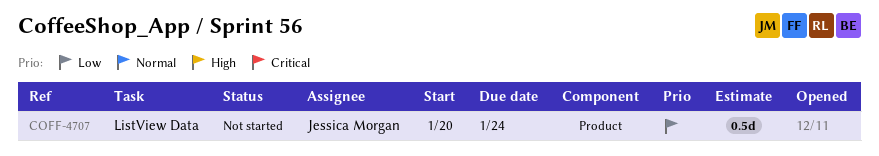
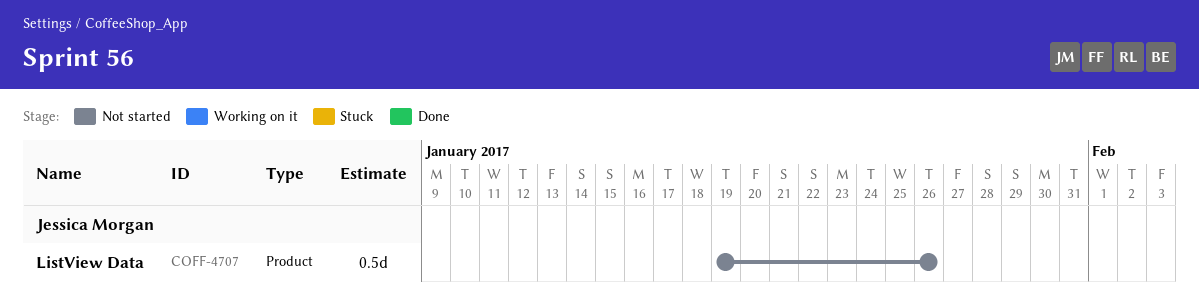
COFF-4707, start: Jan 20 -> Jan 19
COFF-4707, due: Jan 24 -> Jan 26

